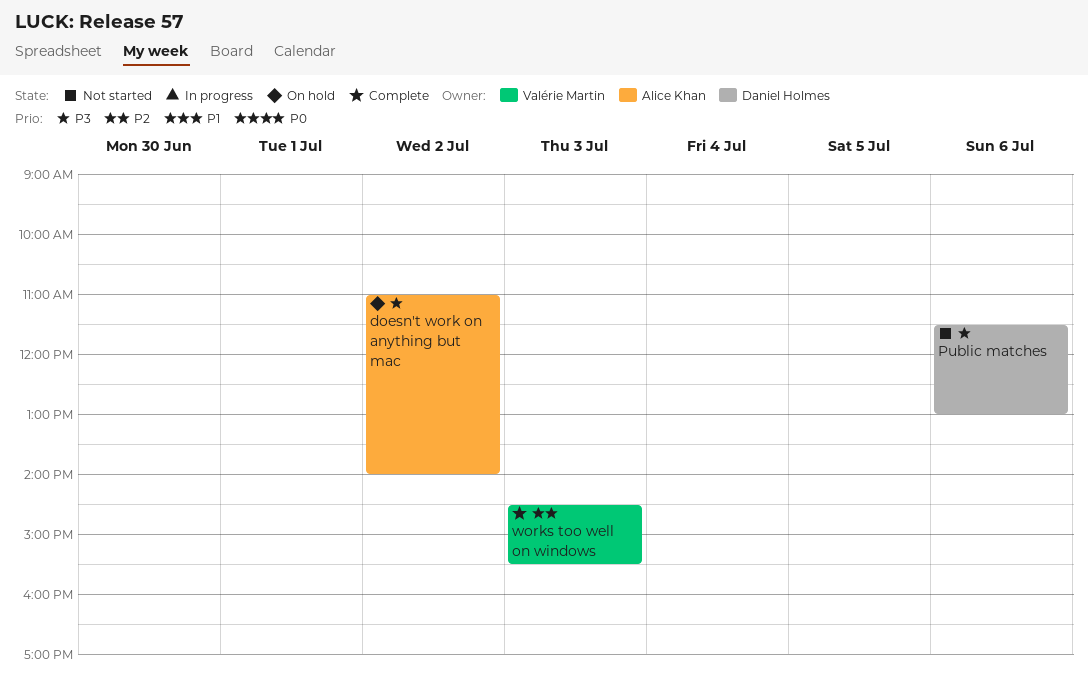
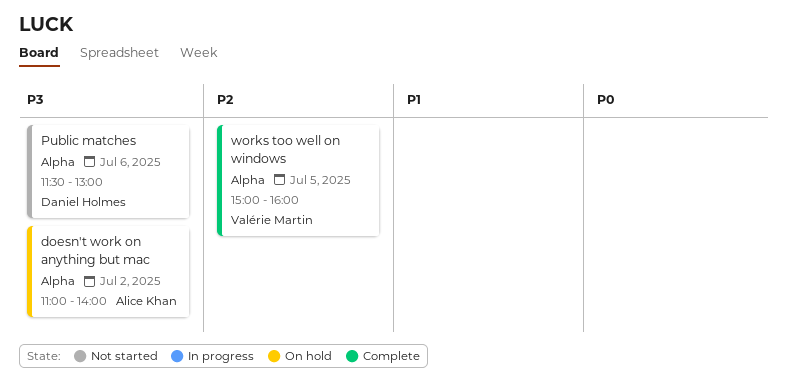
works too well on windows, day: Jul 3 -> Jul 5
works too well on windows, begins: 14:30 -> 15:00
works too well on windows, ends: 15:30 -> 16:00

